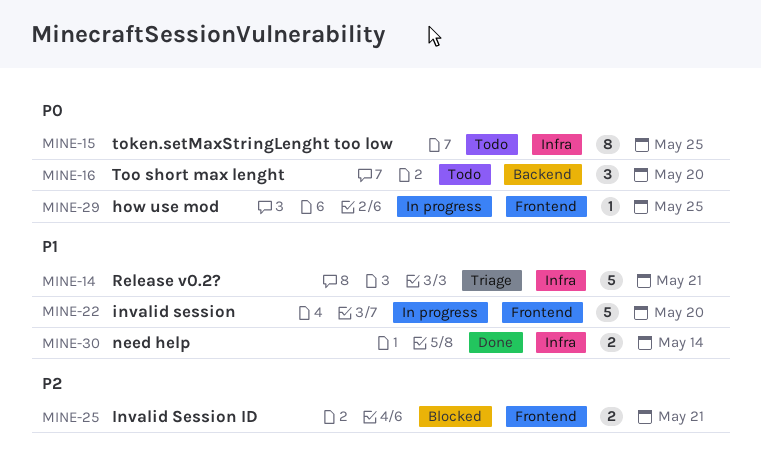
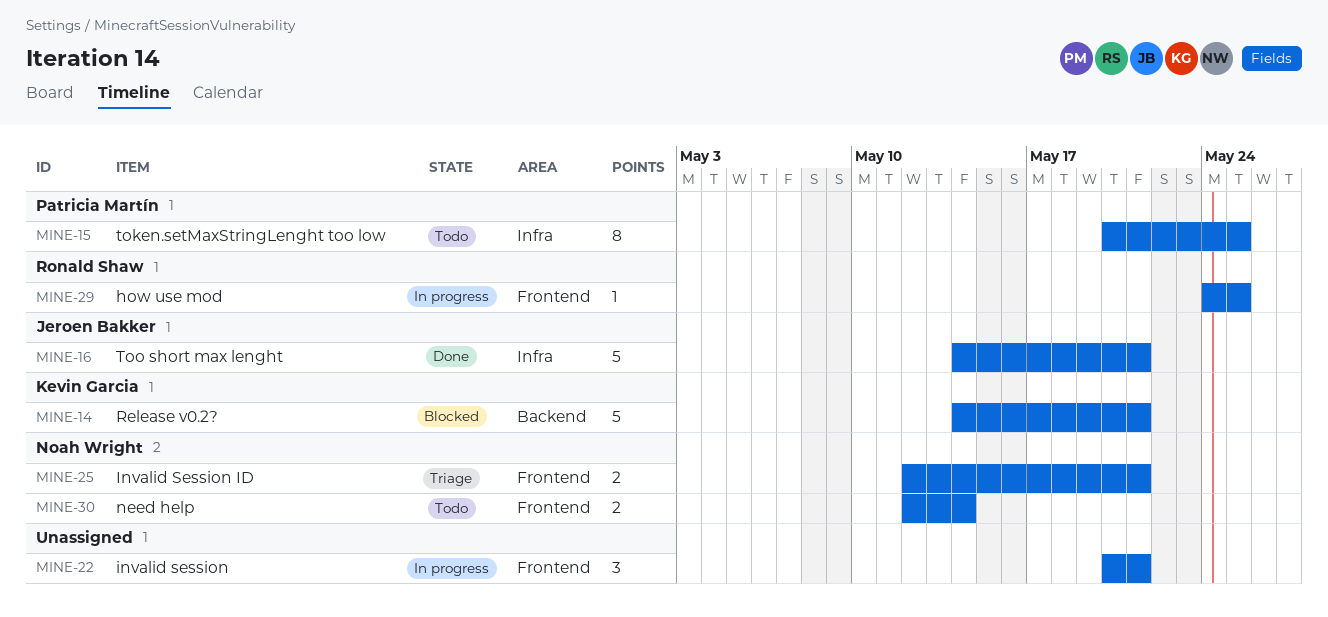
MINE-14, status: Triage -> Blocked
MINE-14, label: Infra -> Backend
MINE-16, status: Todo -> Done
MINE-16, label: Backend -> Infra
MINE-16, estimate: 3 -> 5
MINE-16, due: May 20 -> May 21
MINE-22, estimate: 5 -> 3
MINE-22, due: May 20 -> May 21
MINE-25, status: Blocked -> Triage
MINE-30, status: Done -> Todo
MINE-30, label: Infra -> Frontend

